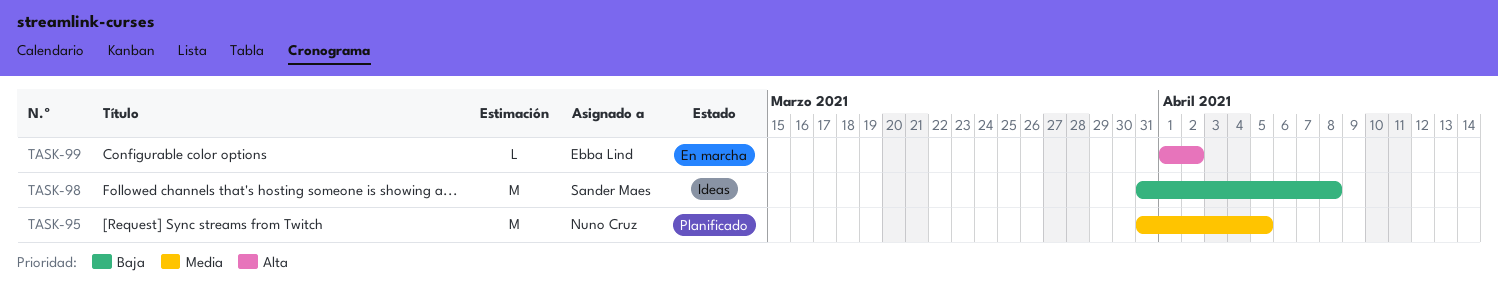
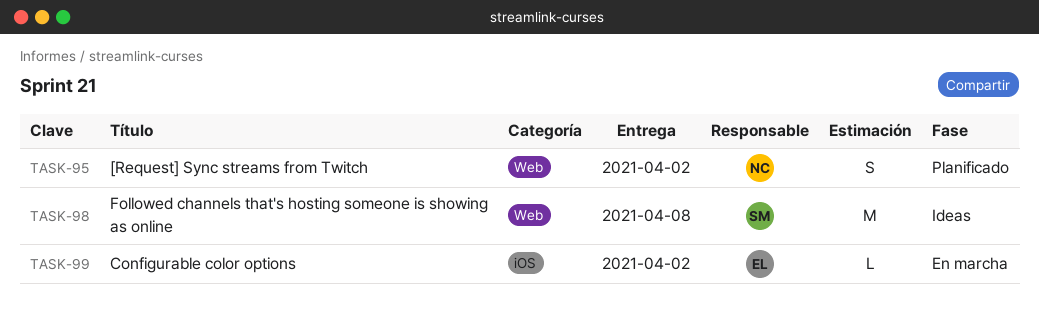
TASK-95, estimate: M -> S
TASK-95, due: Apr 5 -> Apr 2

